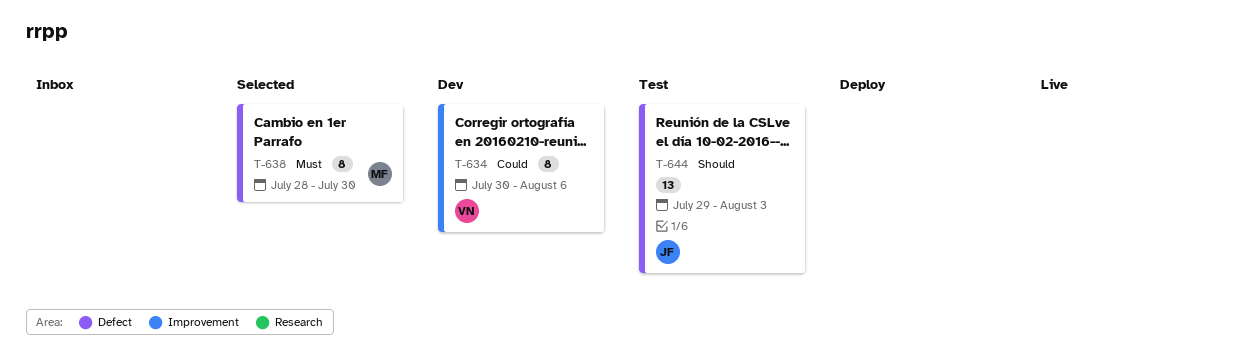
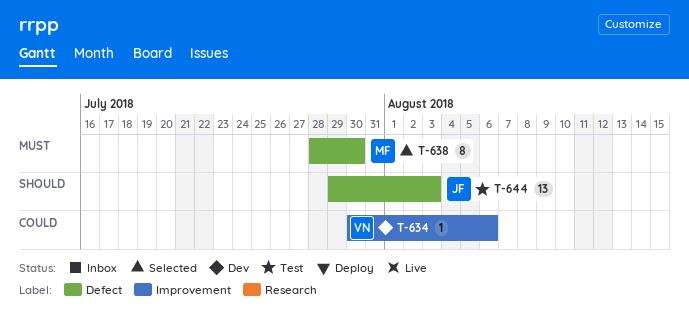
T-634, estimate: 8 -> 1

